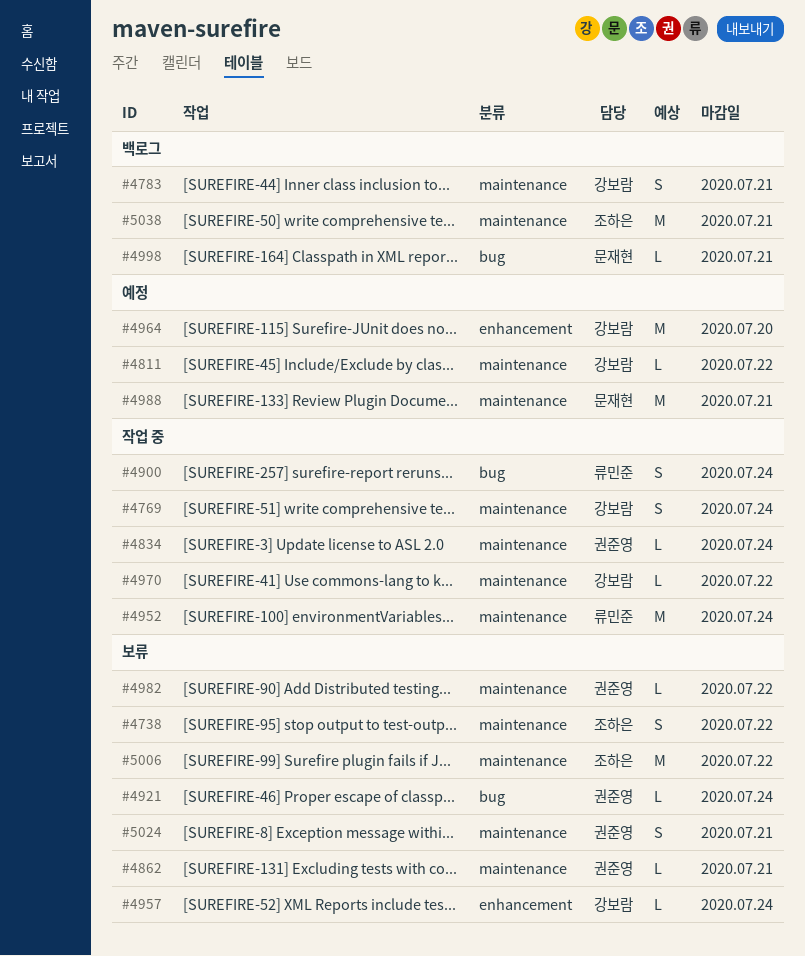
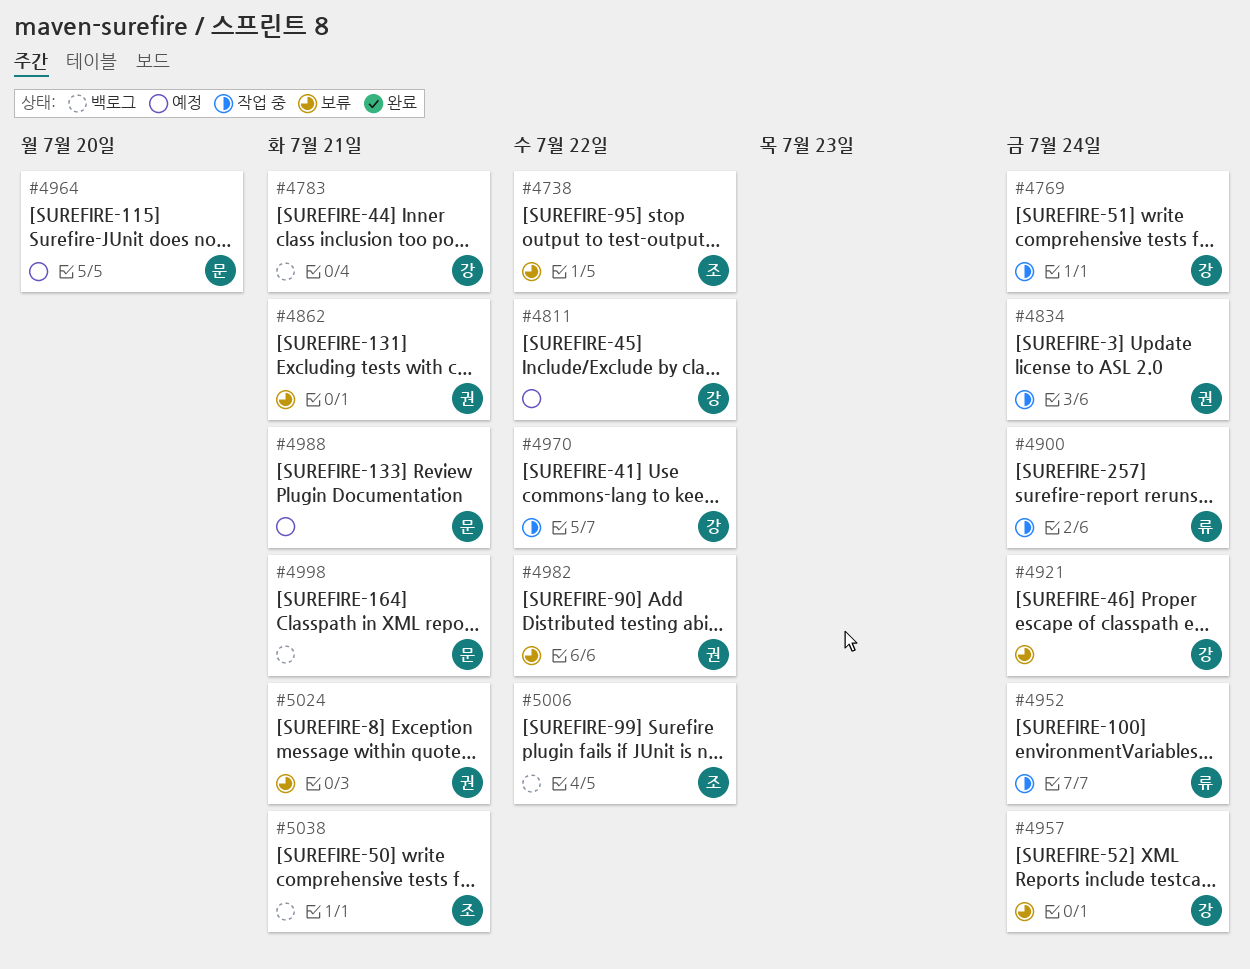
#4921, owner: 권준영 -> 강보람
#4964, owner: 강보람 -> 문재현
#5006, status: 보류 -> 백로그

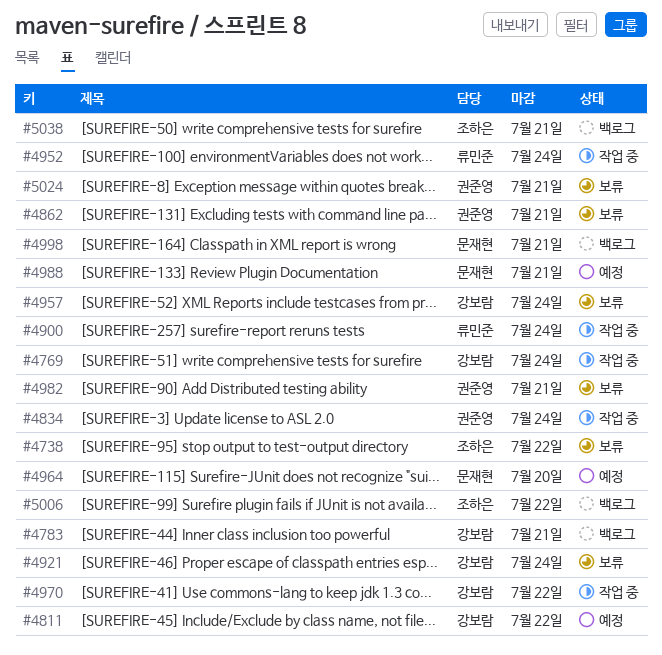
#4982, due: Jul 22 -> Jul 21

